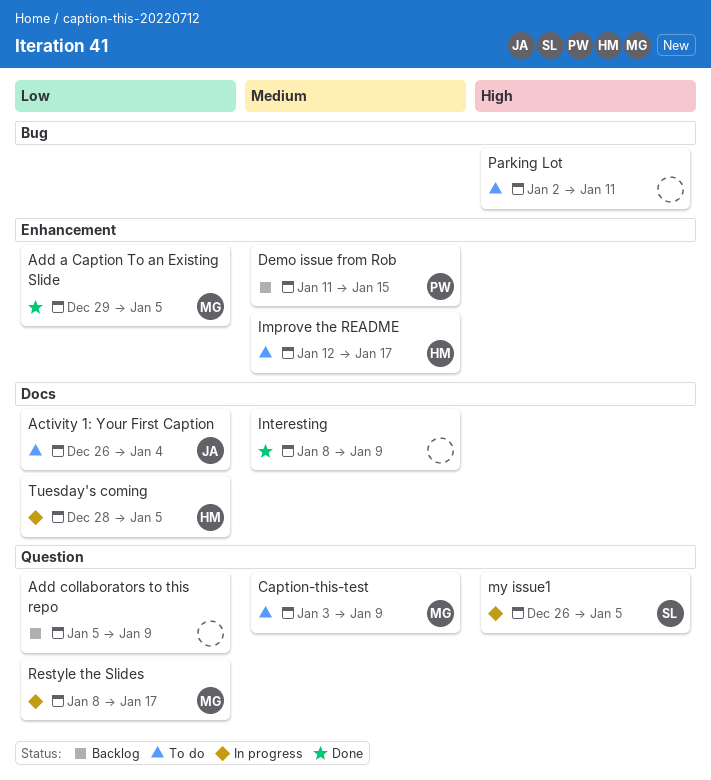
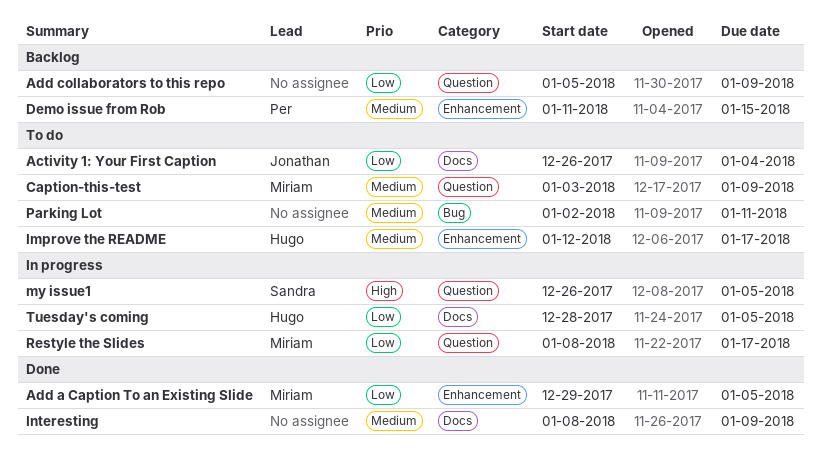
Parking Lot, priority: High -> Medium

